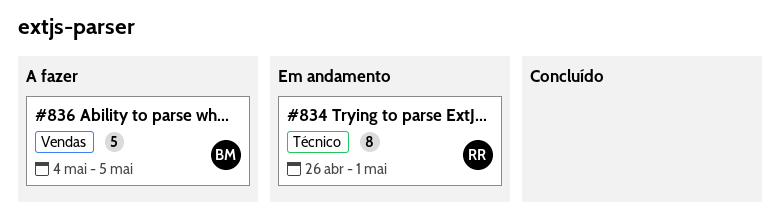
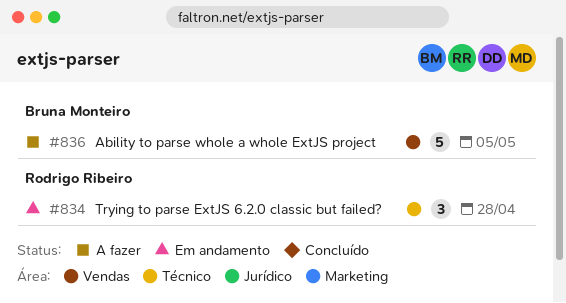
#834, estimate: 8 -> 3
#834, due: May 1 -> Apr 28

